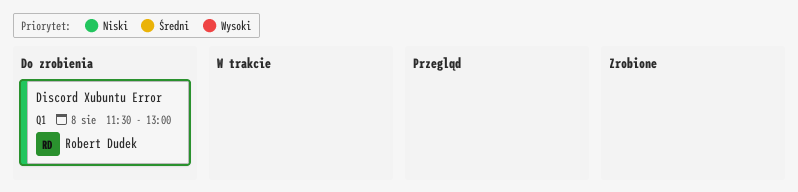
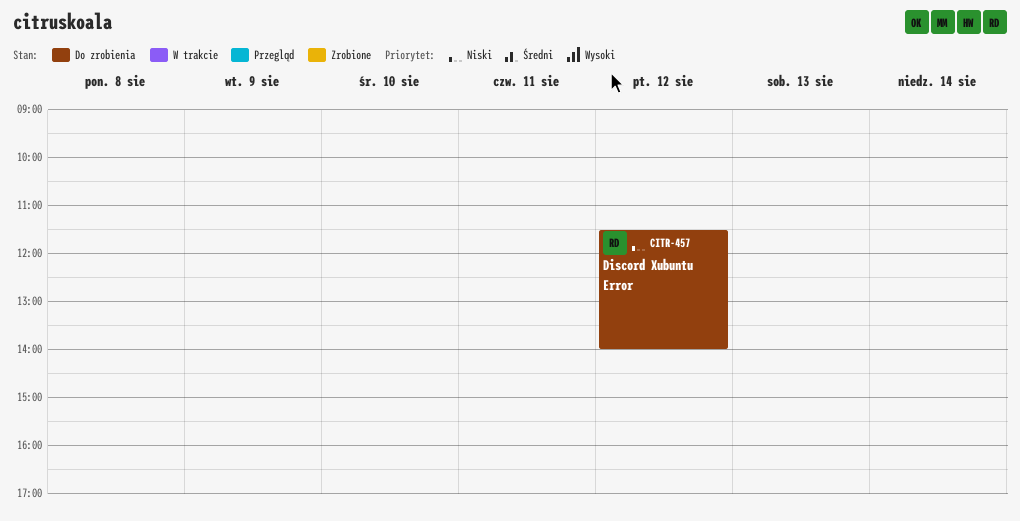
Discord Xubuntu Error, day: Aug 8 -> Aug 12
Discord Xubuntu Error, ends: 13:00 -> 14:00

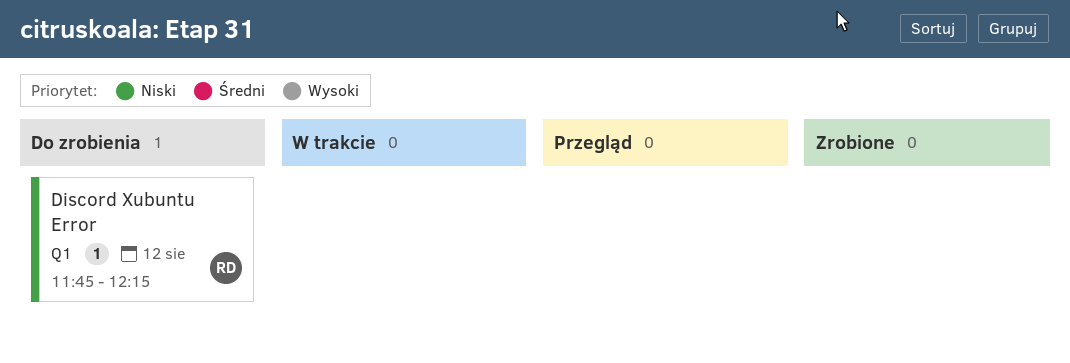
Discord Xubuntu Error, begins: 11:30 -> 11:45
Discord Xubuntu Error, ends: 14:00 -> 12:15

